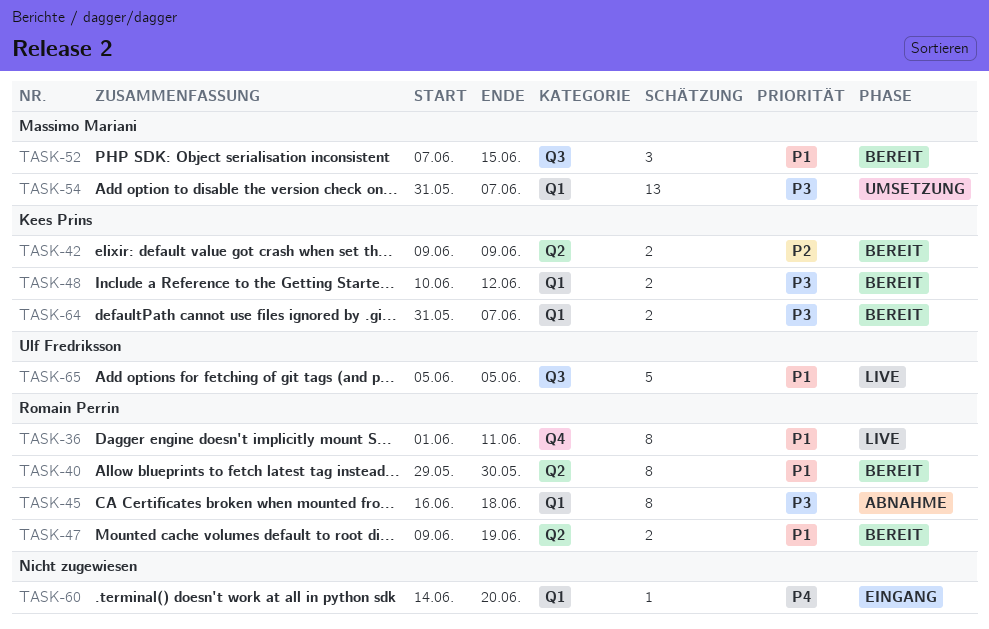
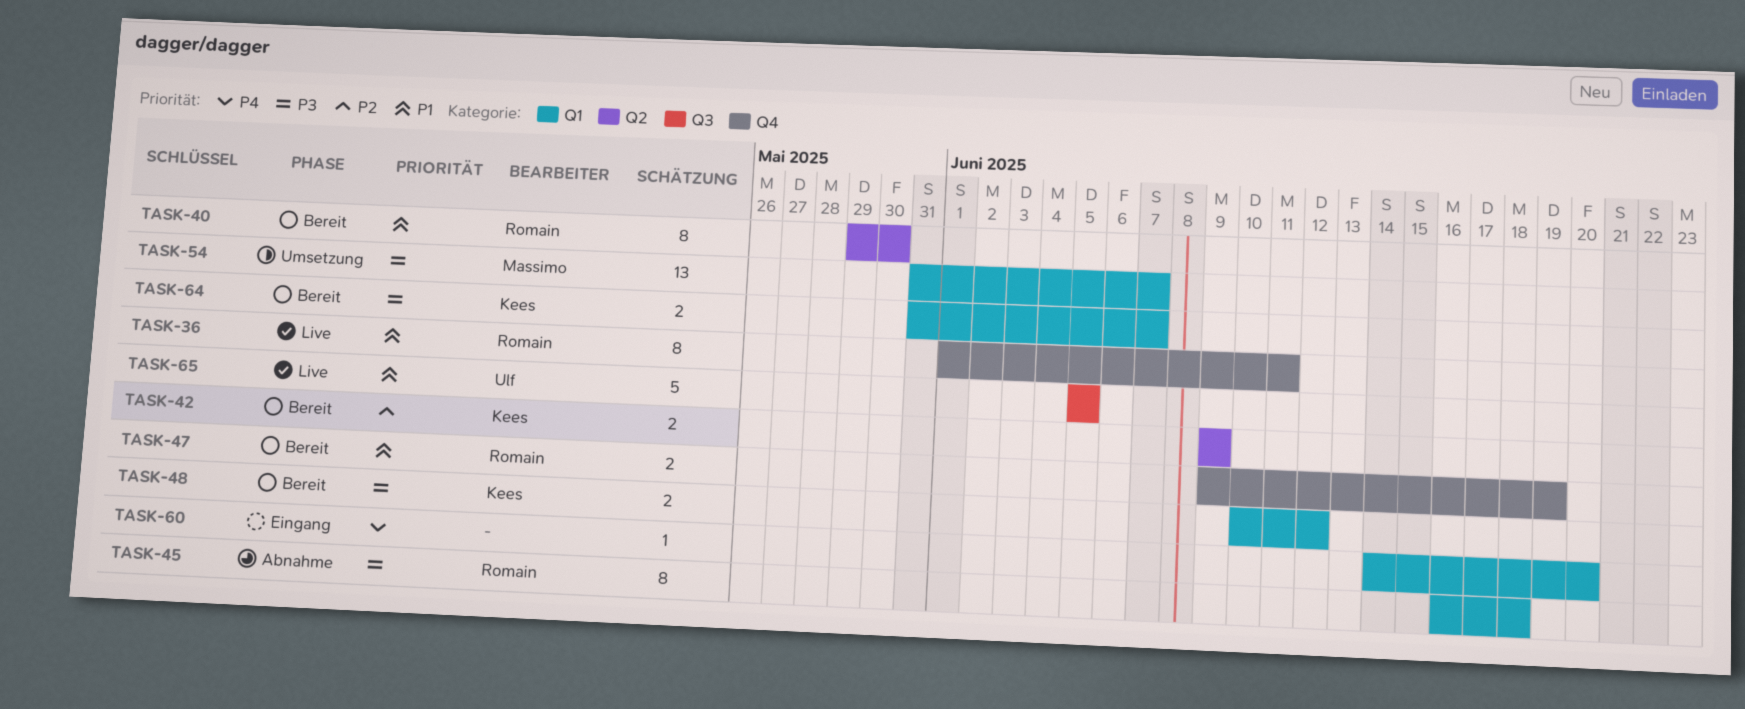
TASK-47, label: Q2 -> Q4
TASK-52: present -> none

